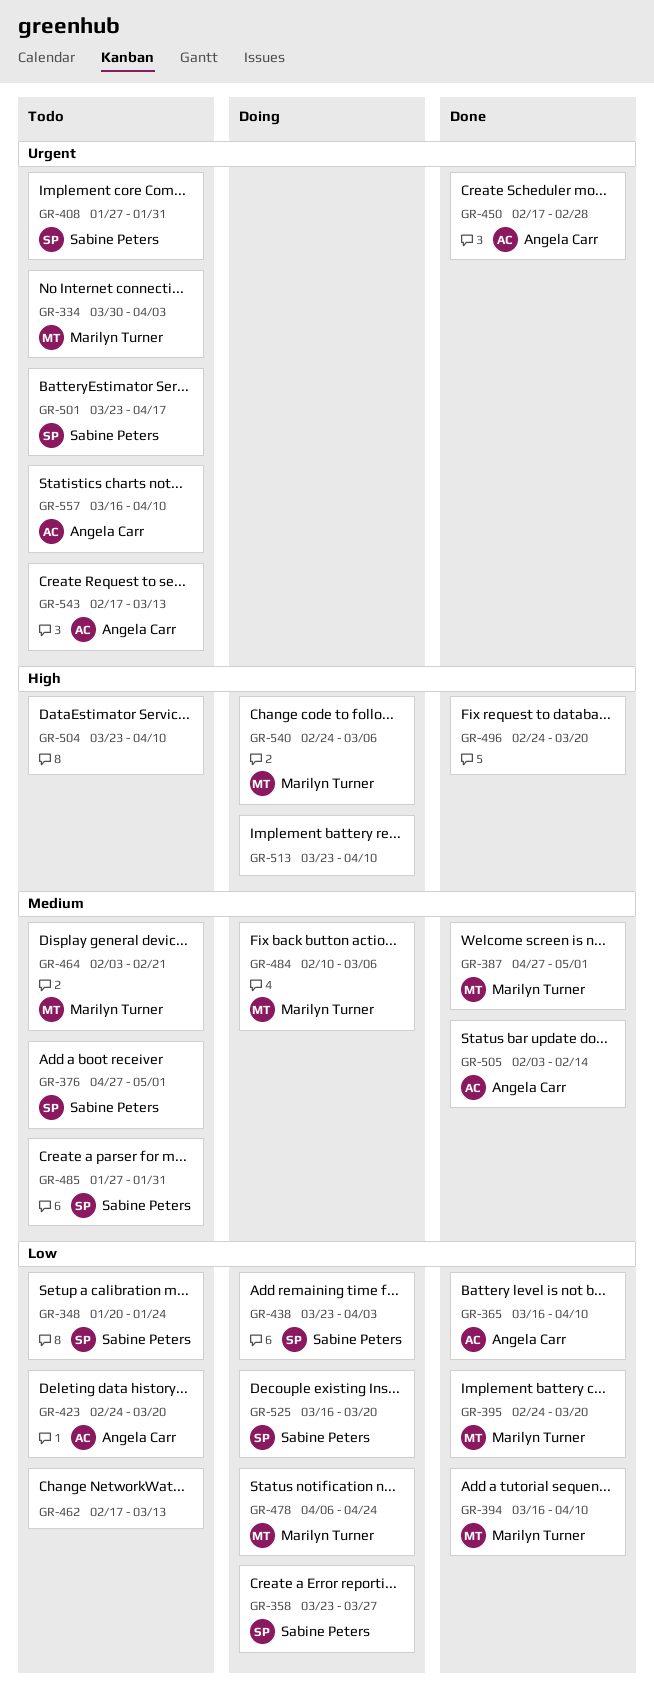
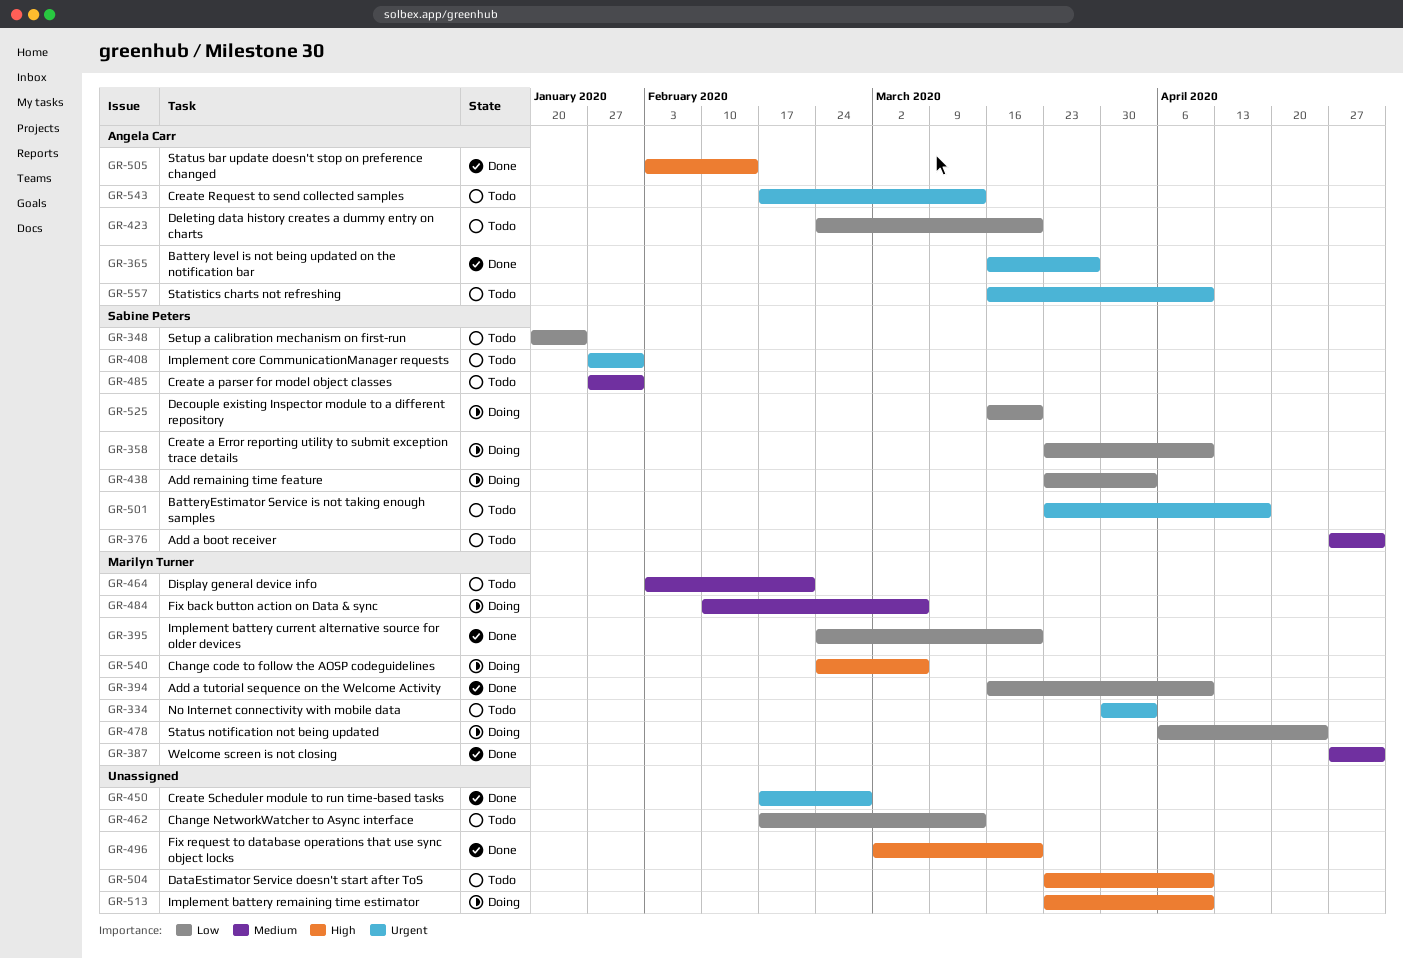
GR-358, due: Mar 27 -> Apr 10
GR-365, priority: Low -> Urgent
GR-365, due: Apr 10 -> Mar 27
GR-450, owner: Angela Carr -> none
GR-496, start: Feb 24 -> Mar 2
GR-505, priority: Medium -> High

